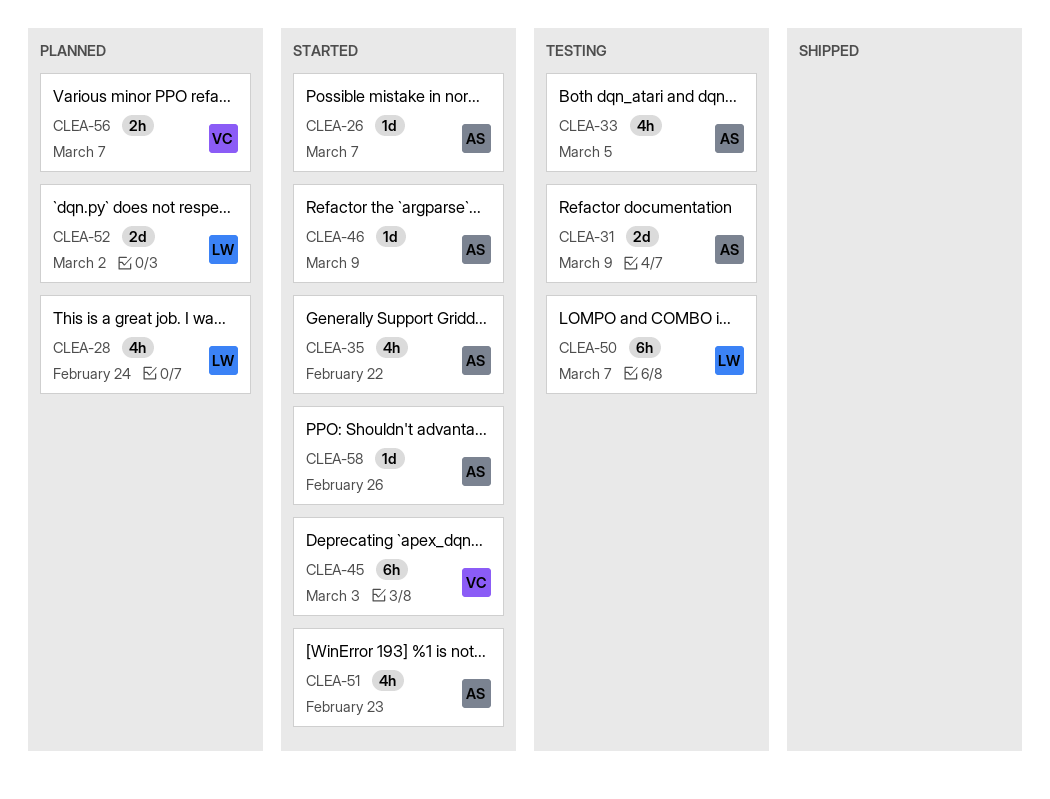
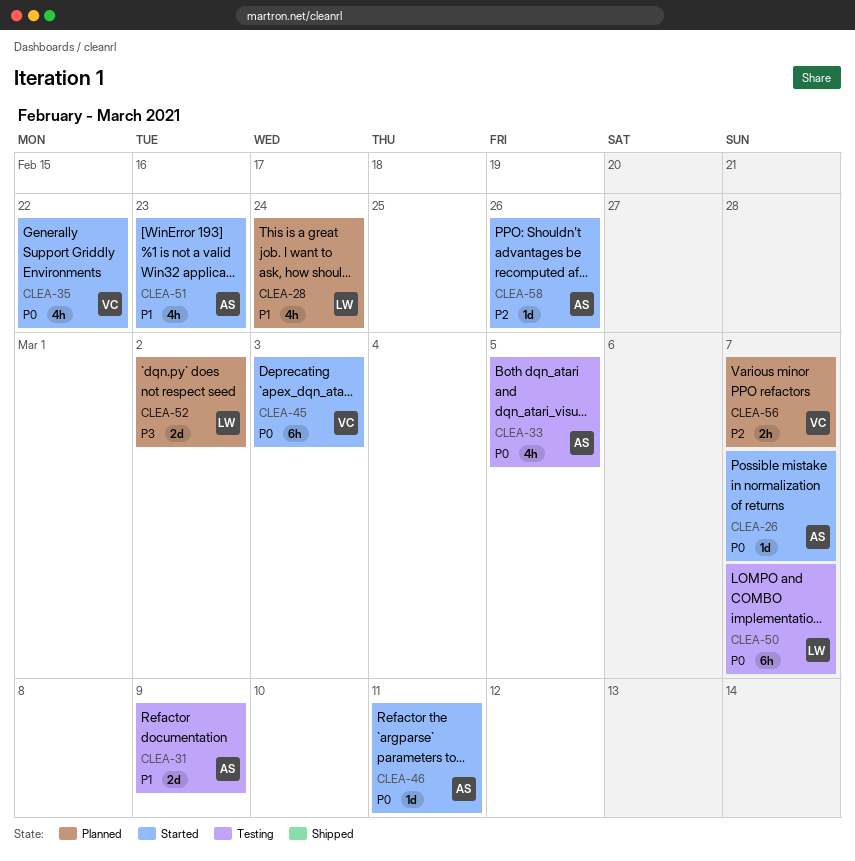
CLEA-35, owner: AS -> VC
CLEA-46, due: Mar 9 -> Mar 11

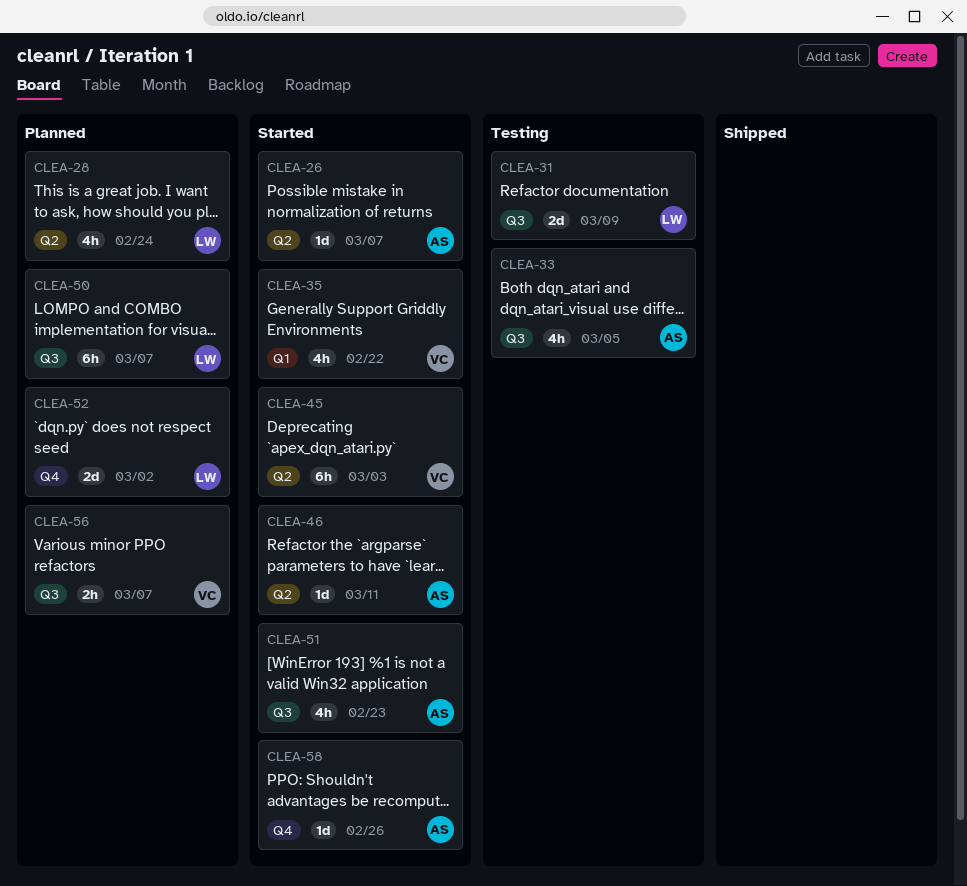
CLEA-31, owner: AS -> LW
CLEA-50, status: Testing -> Planned

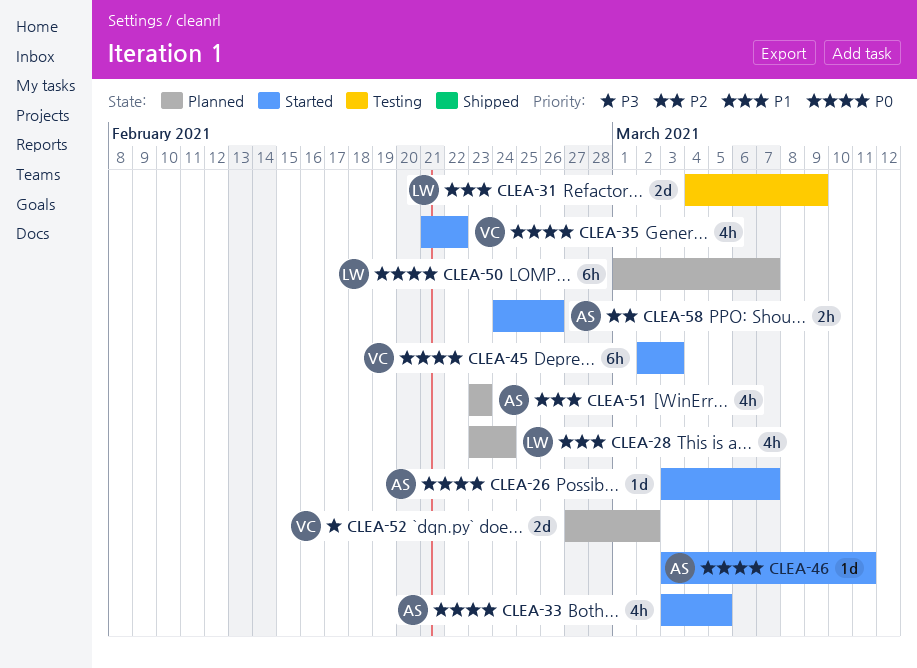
CLEA-33, status: Testing -> Started
CLEA-51, status: Started -> Planned
CLEA-52, owner: LW -> VC
CLEA-56: present -> none
CLEA-58, estimate: 1d -> 2h

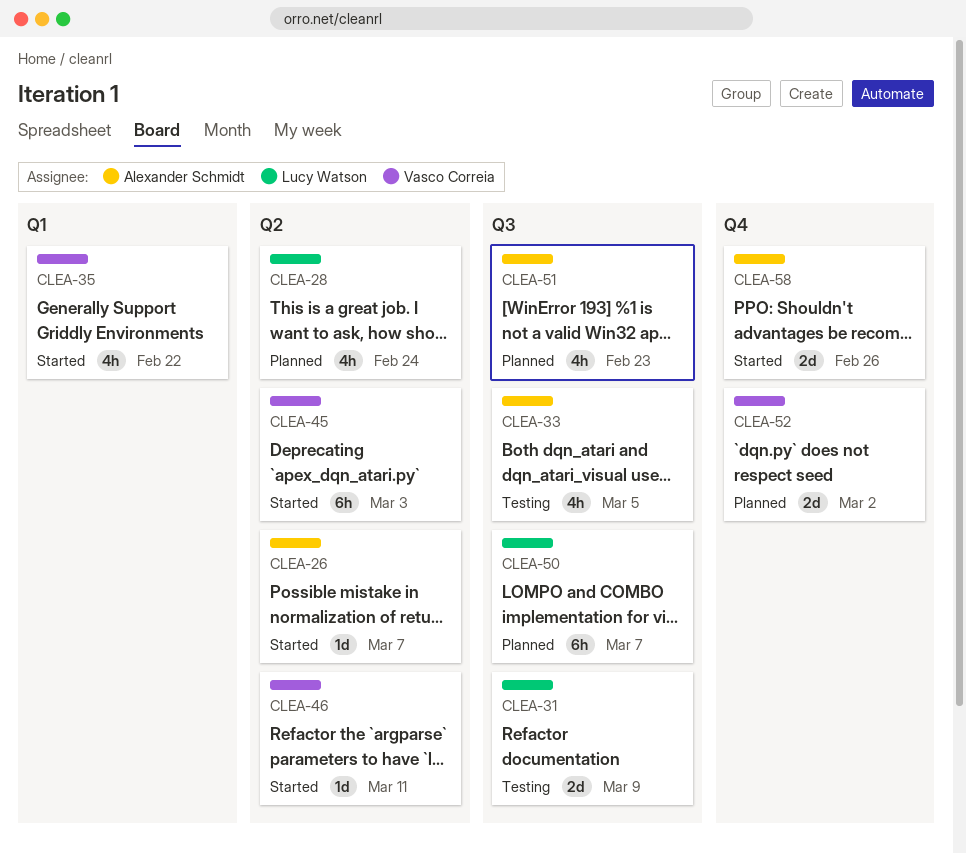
CLEA-33, status: Started -> Testing
CLEA-46, owner: Alexander Schmidt -> Vasco Correia
CLEA-58, estimate: 2h -> 2d

